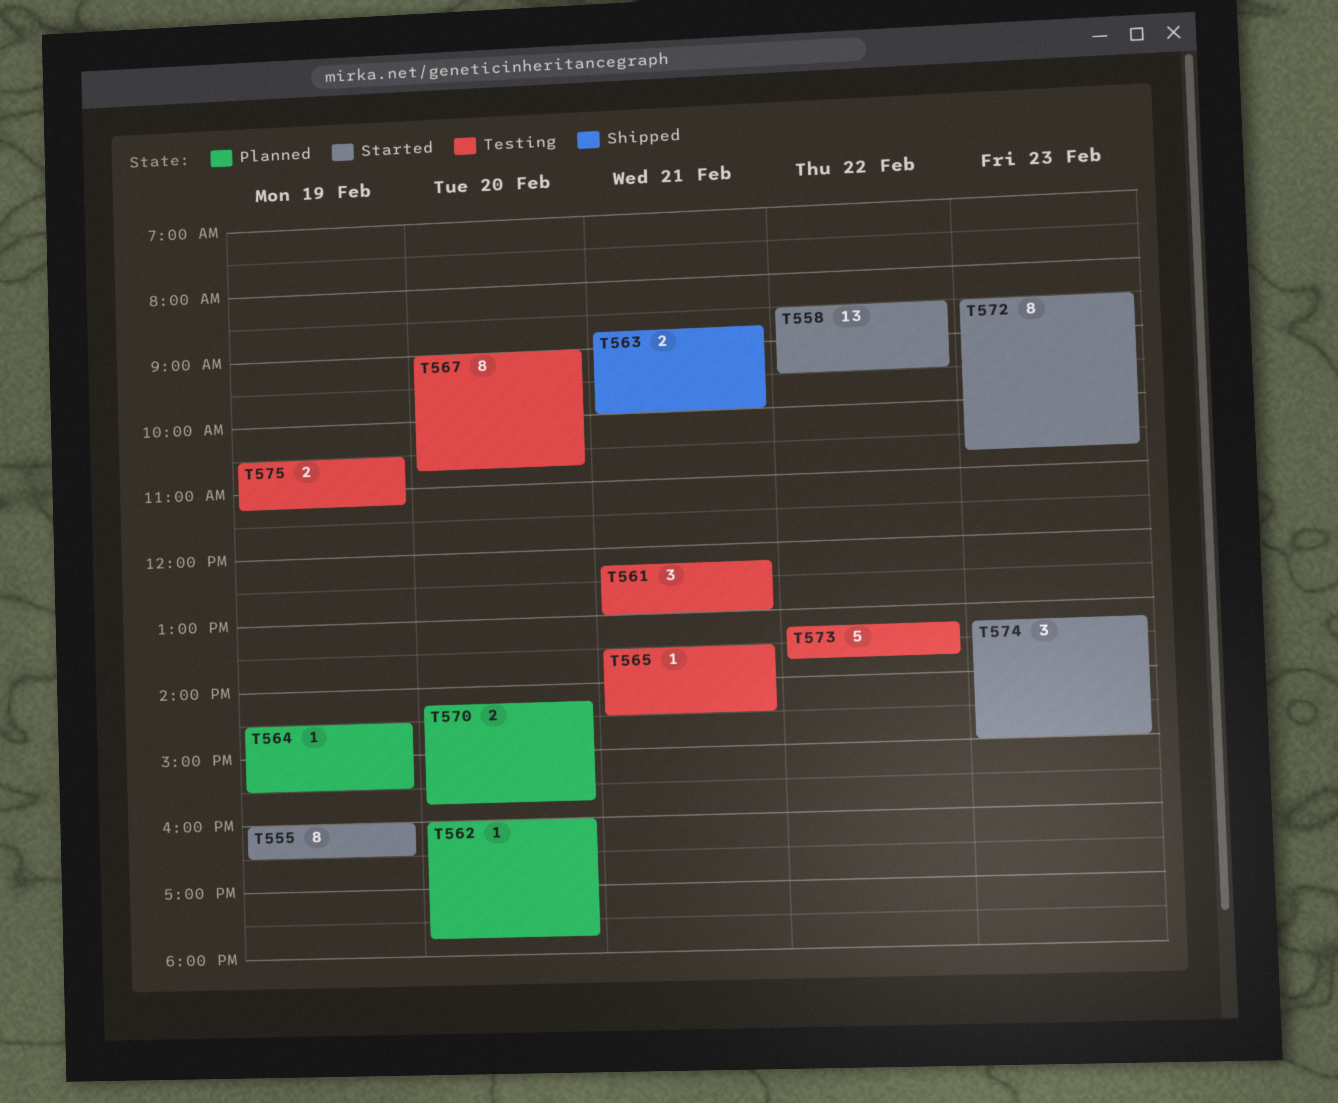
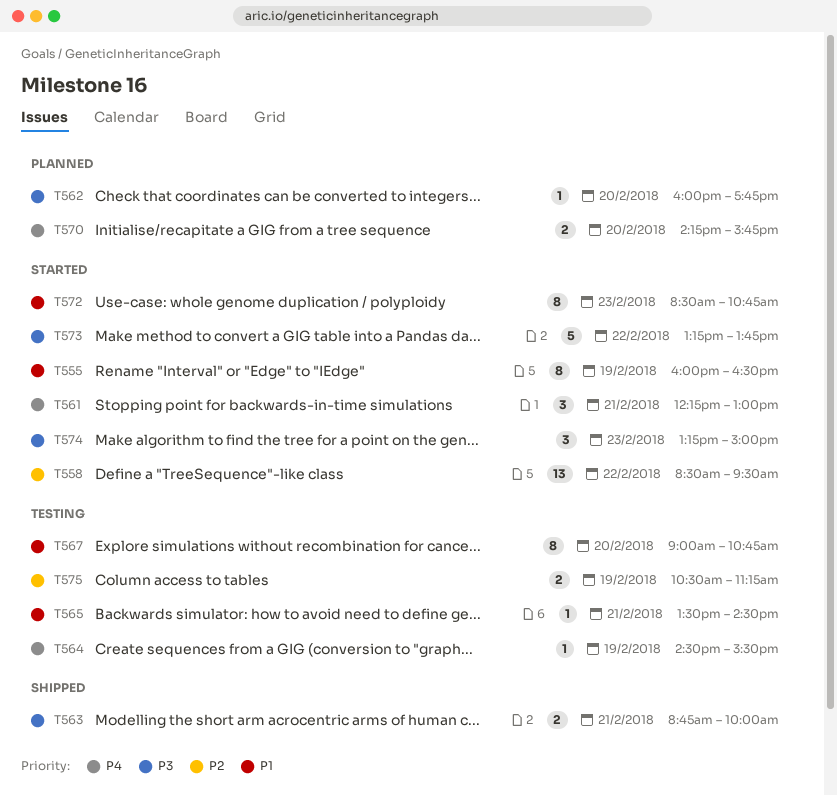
T561, status: Testing -> Started
T564, status: Planned -> Testing
T573, status: Testing -> Started

